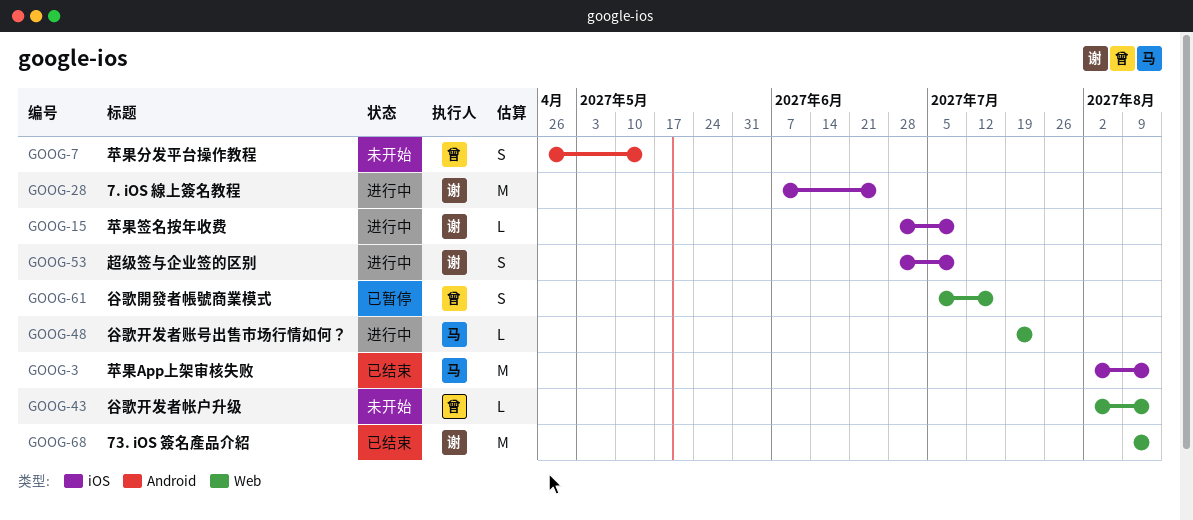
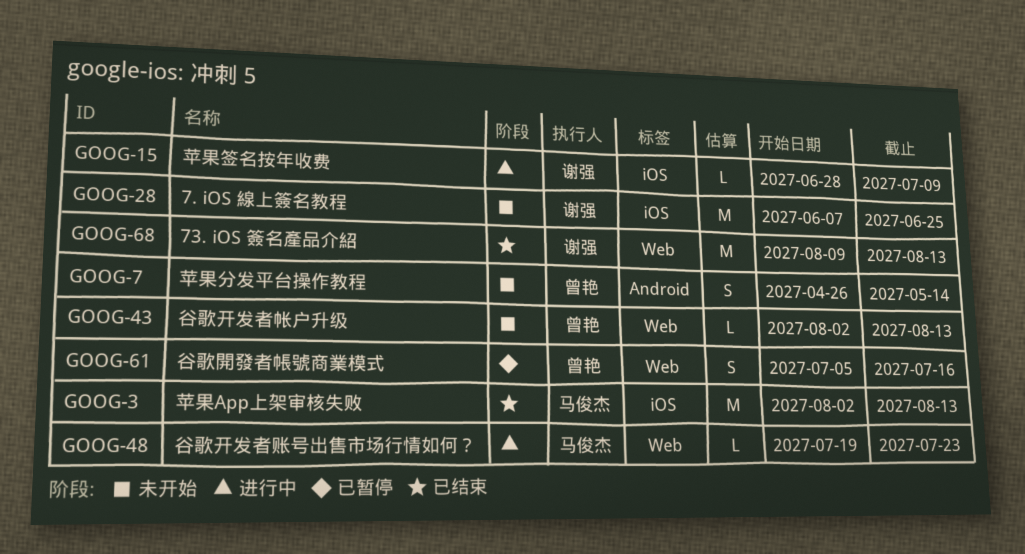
GOOG-28, status: 进行中 -> 未开始
GOOG-53: present -> none

